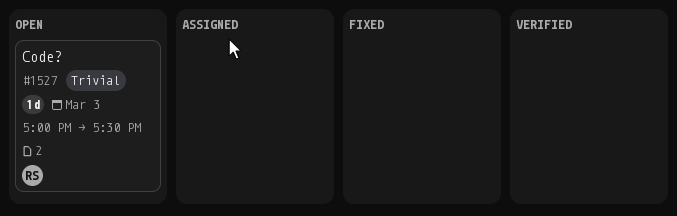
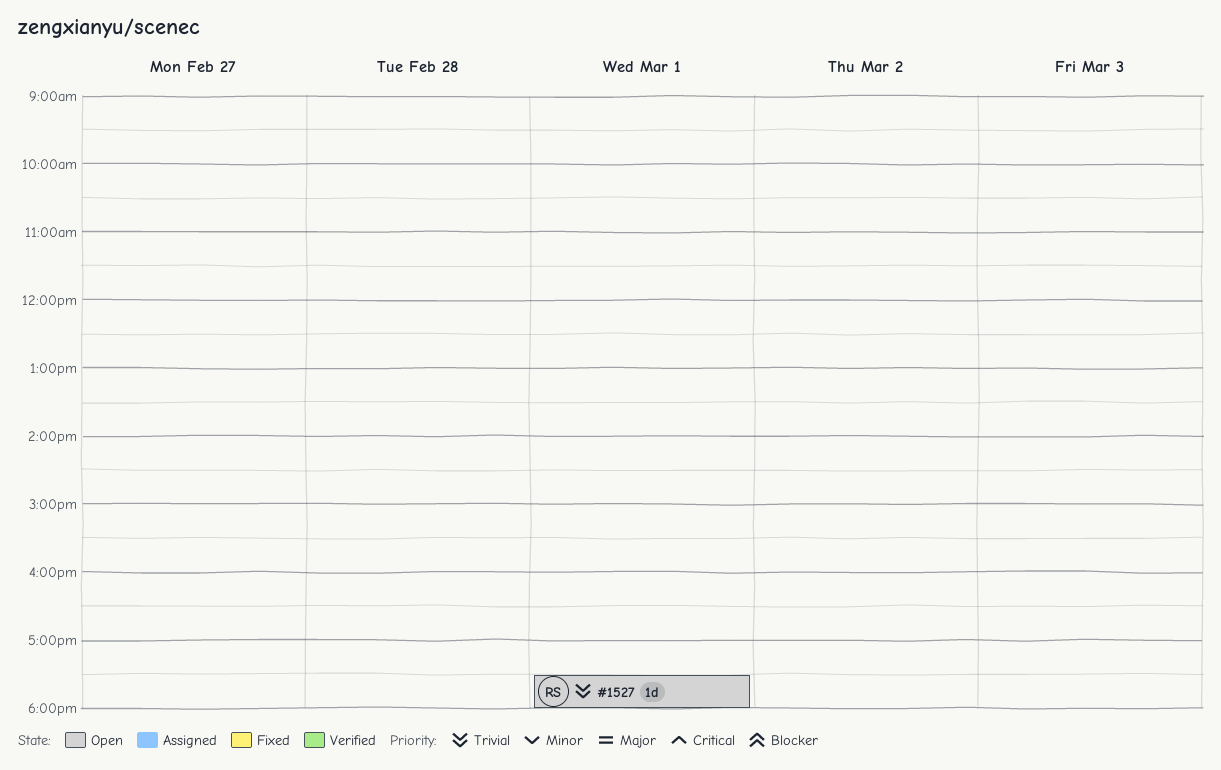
#1527, day: Mar 3 -> Mar 1
#1527, begins: 17:00 -> 17:30
#1527, ends: 17:30 -> 18:00

